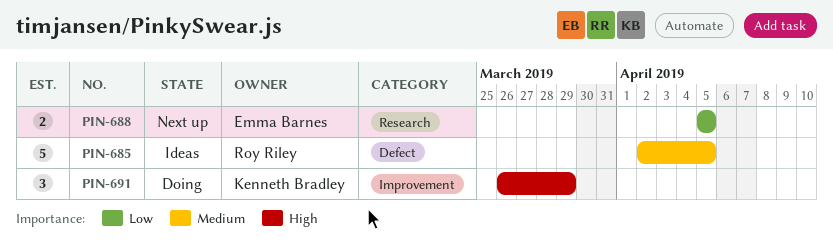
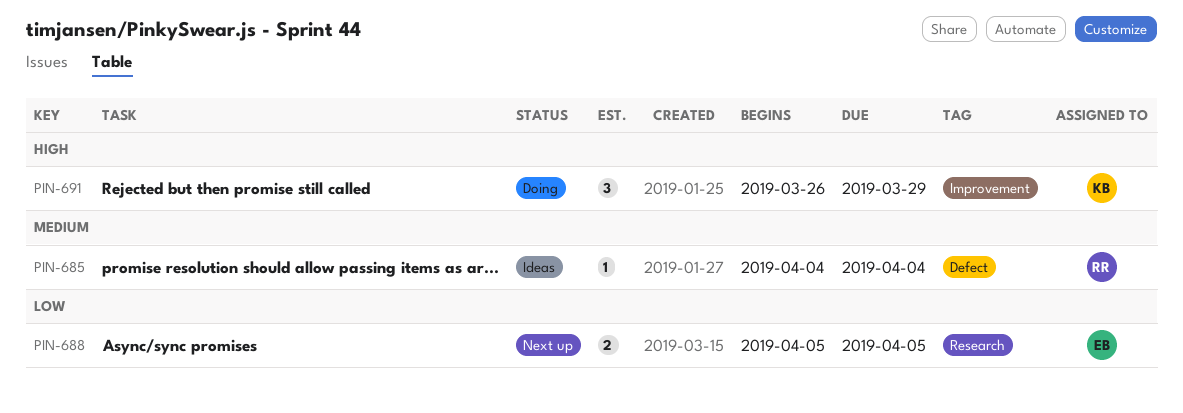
PIN-685, estimate: 5 -> 1
PIN-685, start: Apr 2 -> Apr 4
PIN-685, due: Apr 5 -> Apr 4

